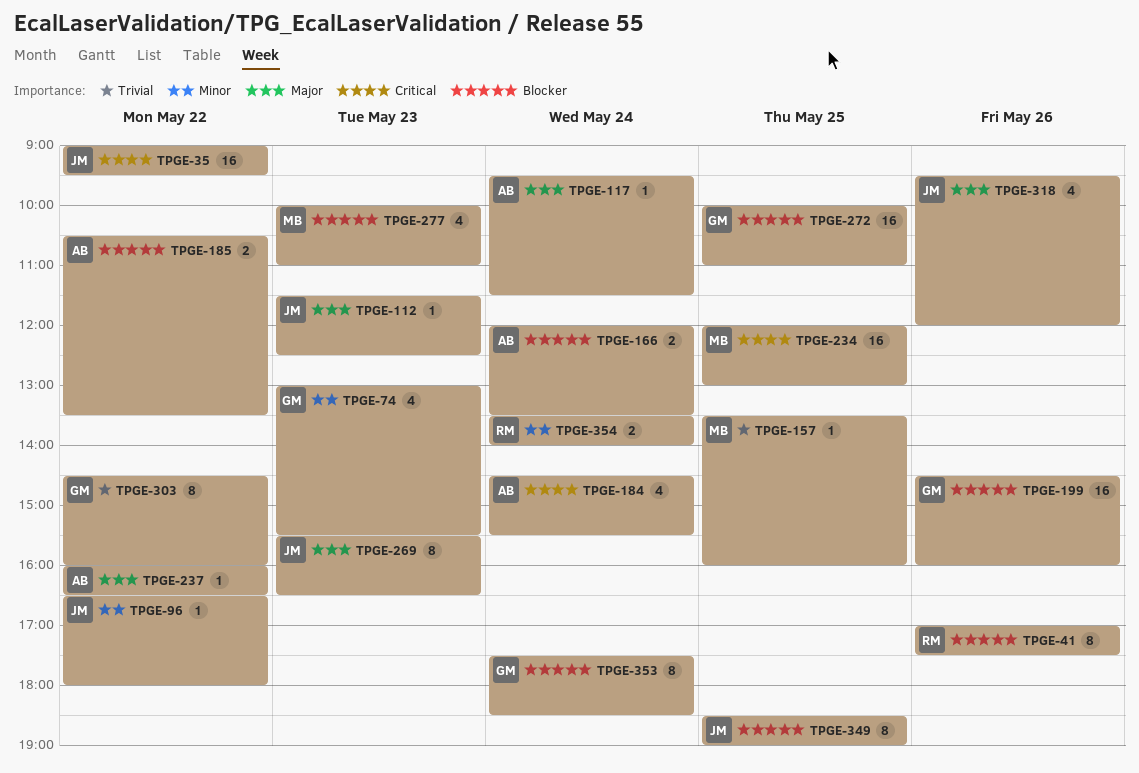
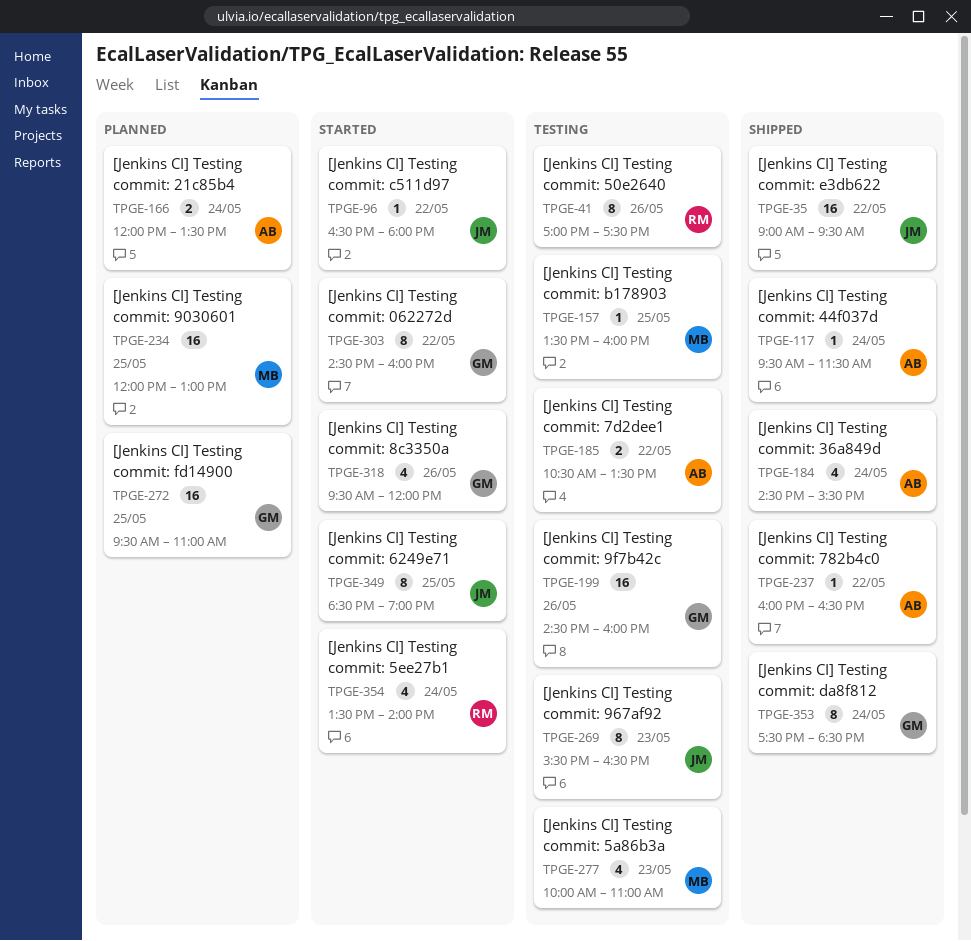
TPGE-74: present -> none
TPGE-112: present -> none
TPGE-272, begins: 10:00 -> 09:30
TPGE-318, owner: JM -> GM
TPGE-354, estimate: 2 -> 4

